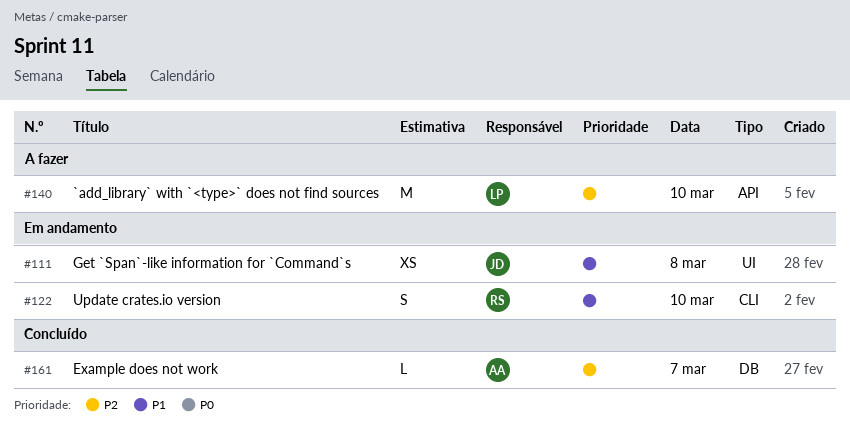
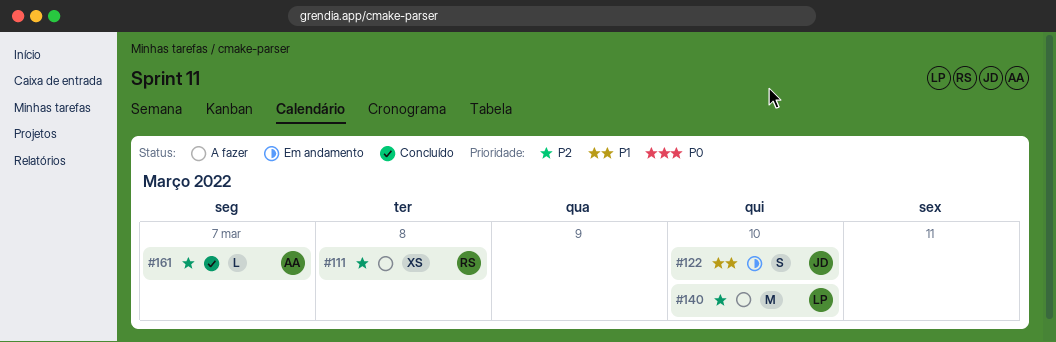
#111, status: Em andamento -> A fazer
#111, owner: JD -> RS
#111, priority: P1 -> P2
#122, owner: RS -> JD

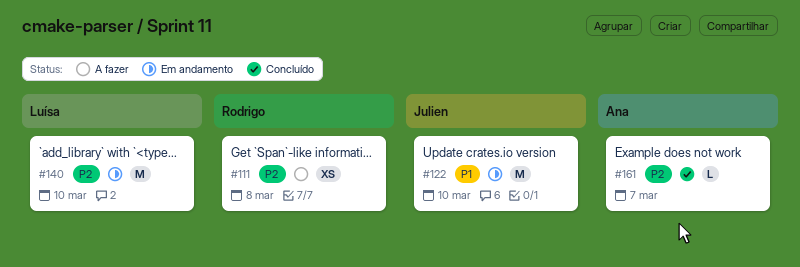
#122, estimate: S -> M
#140, status: A fazer -> Em andamento

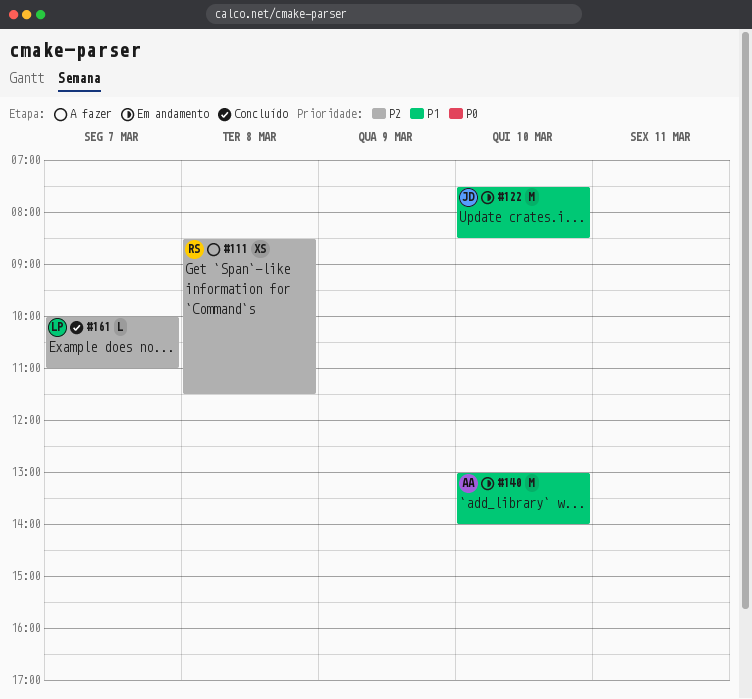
#140, owner: Luísa -> Ana
#140, priority: P2 -> P1
#161, owner: Ana -> Luísa

